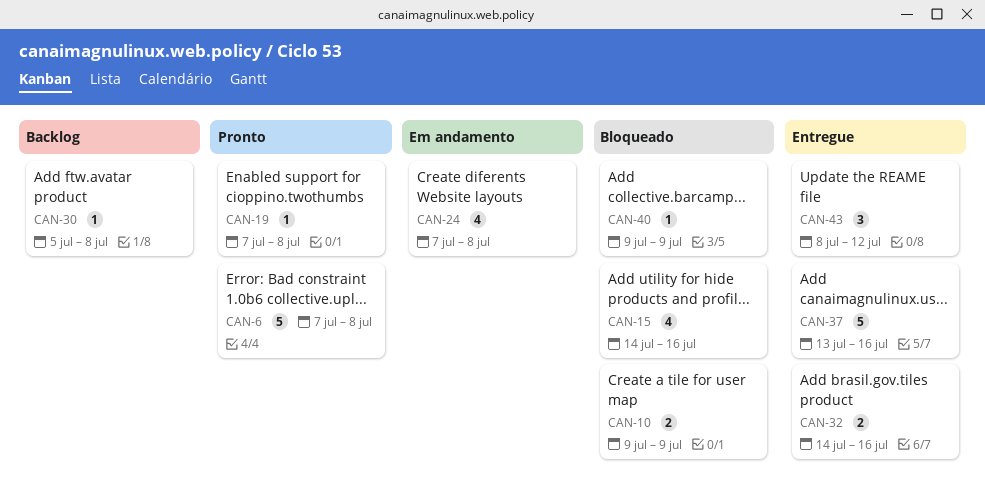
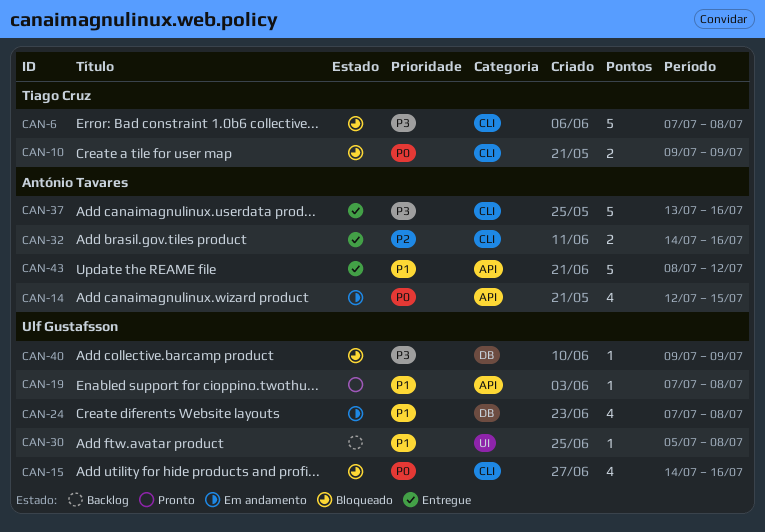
CAN-6, status: Pronto -> Bloqueado
CAN-14: none -> present
CAN-43, estimate: 3 -> 5

